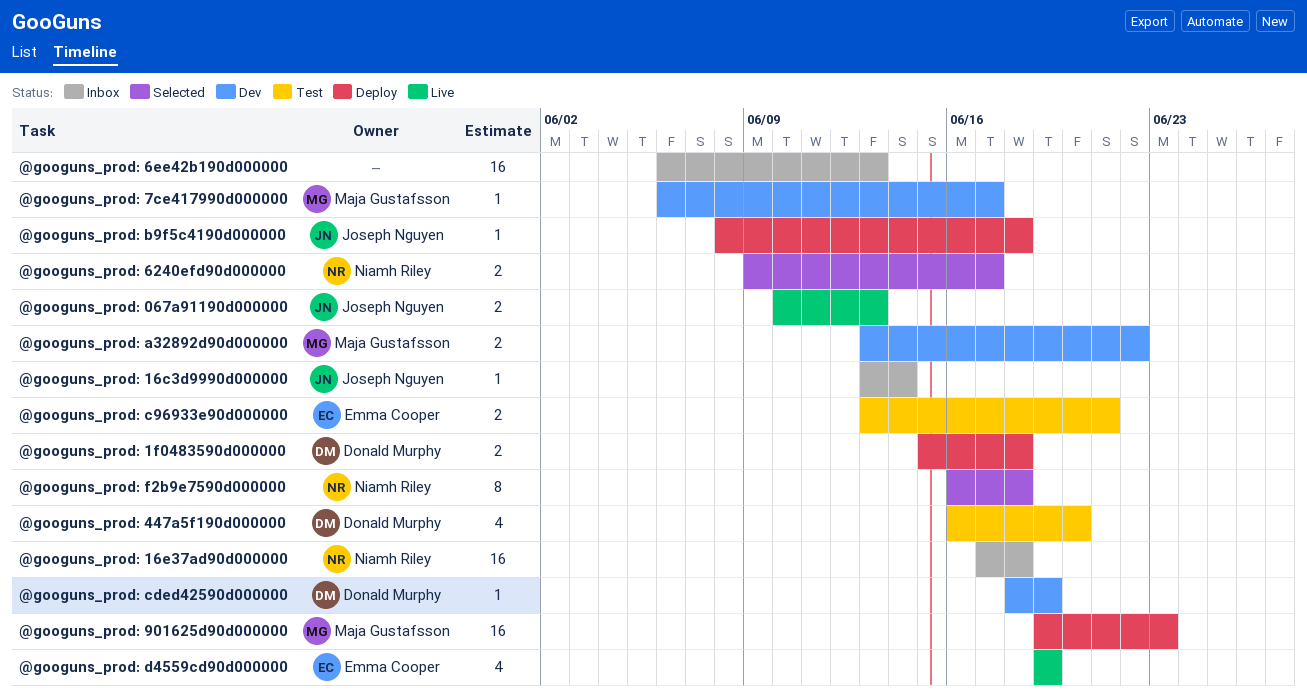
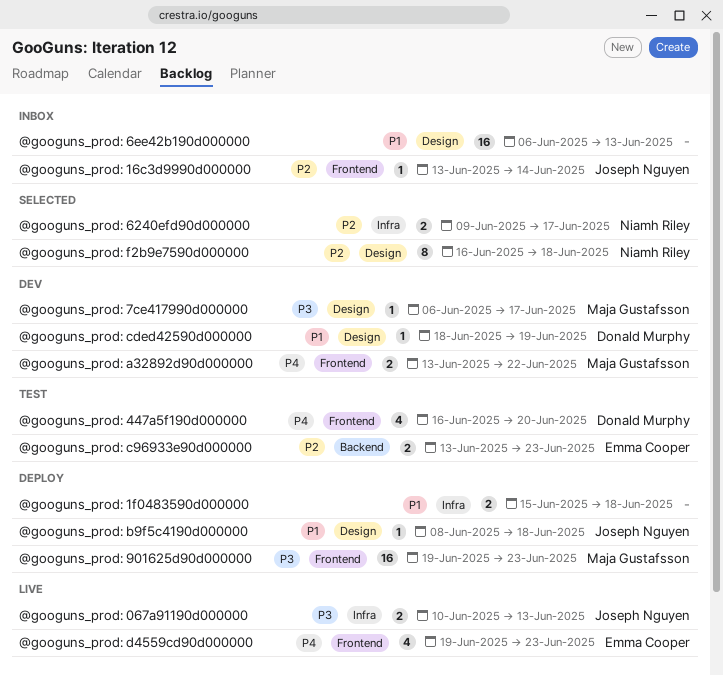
@googuns_prod: 16e37ad90d000000: present -> none
@googuns_prod: 1f0483590d000000, owner: Donald Murphy -> none
@googuns_prod: c96933e90d000000, due: Jun 21 -> Jun 23
@googuns_prod: d4559cd90d000000, due: Jun 19 -> Jun 23

